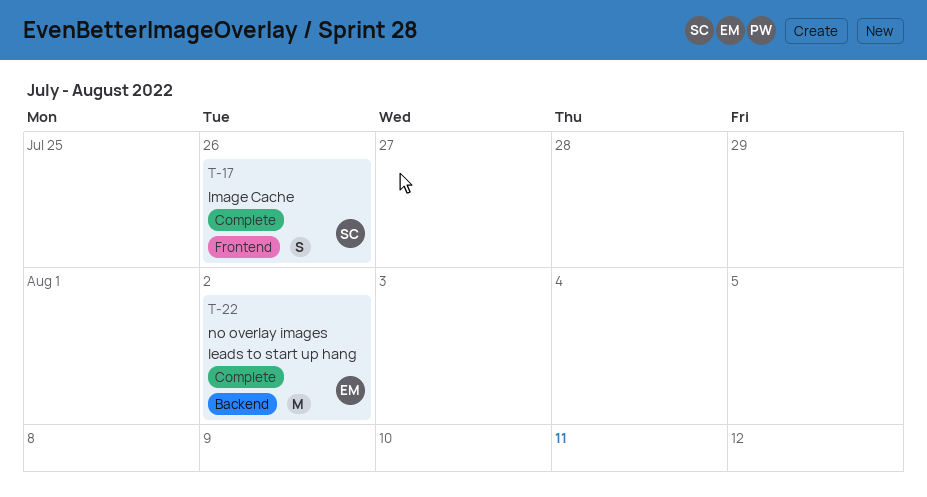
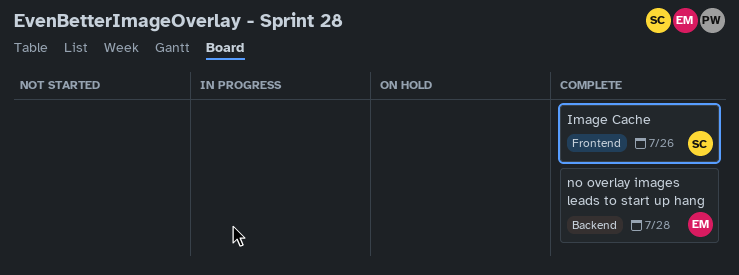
no overlay images leads to start up hang, due: Aug 2 -> Jul 28

